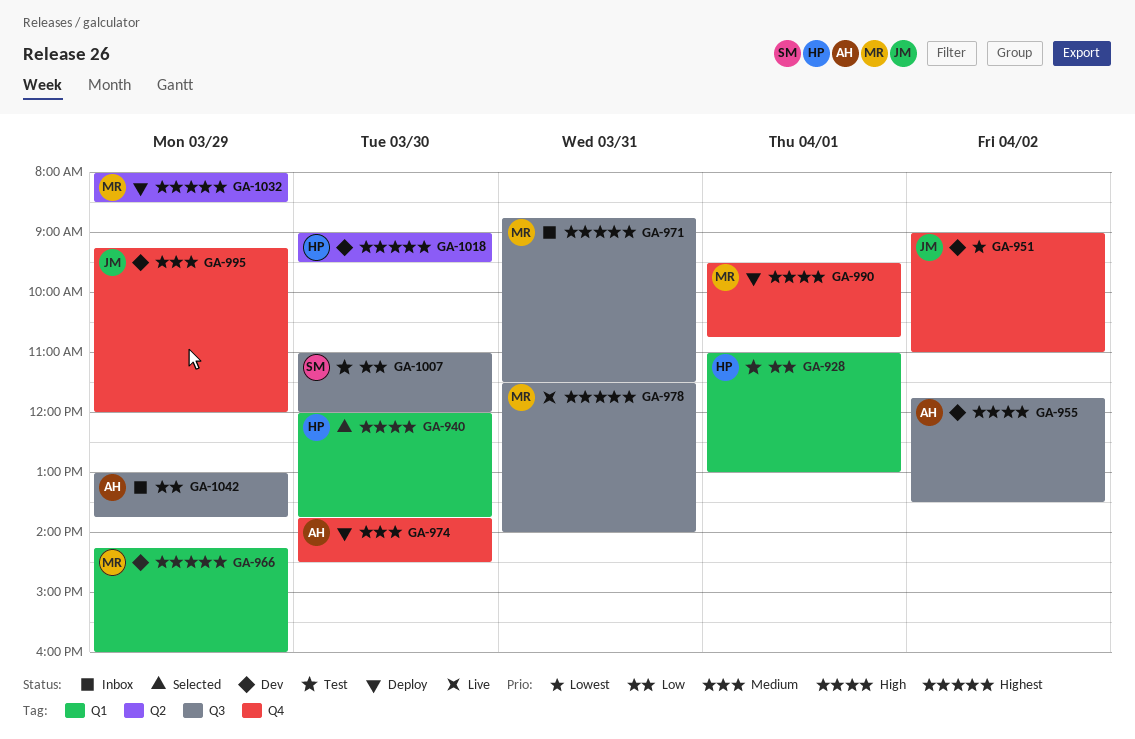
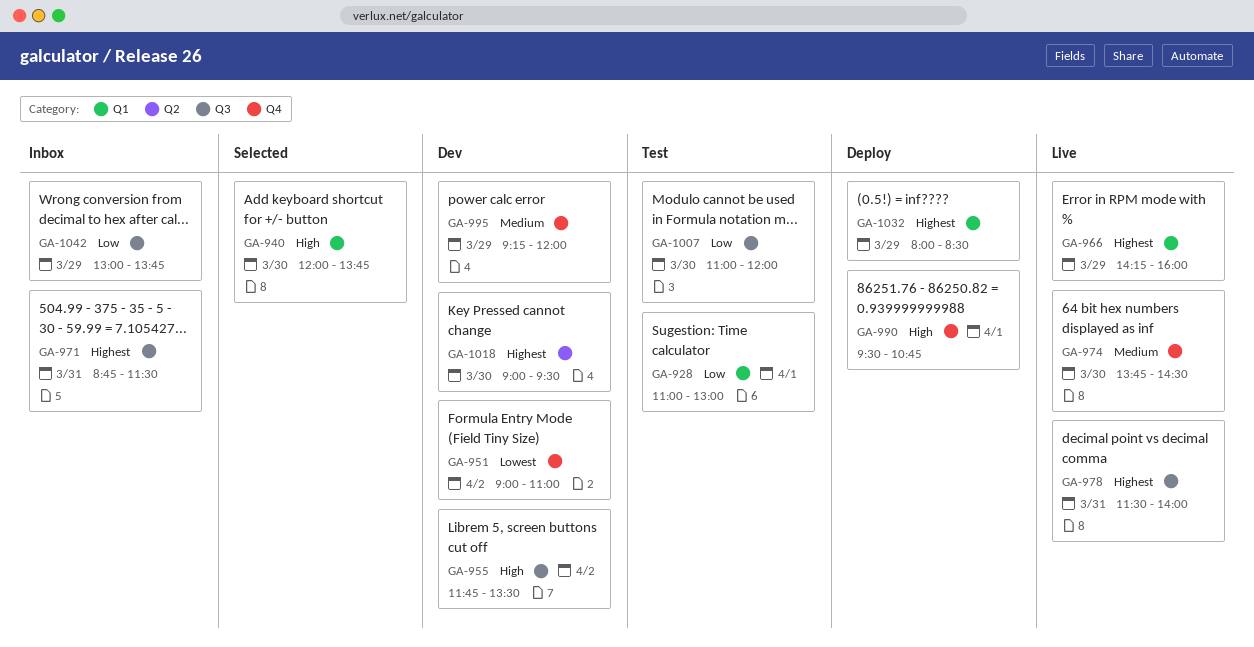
GA-966, status: Dev -> Live
GA-974, status: Deploy -> Live
GA-1032, label: Q2 -> Q1

